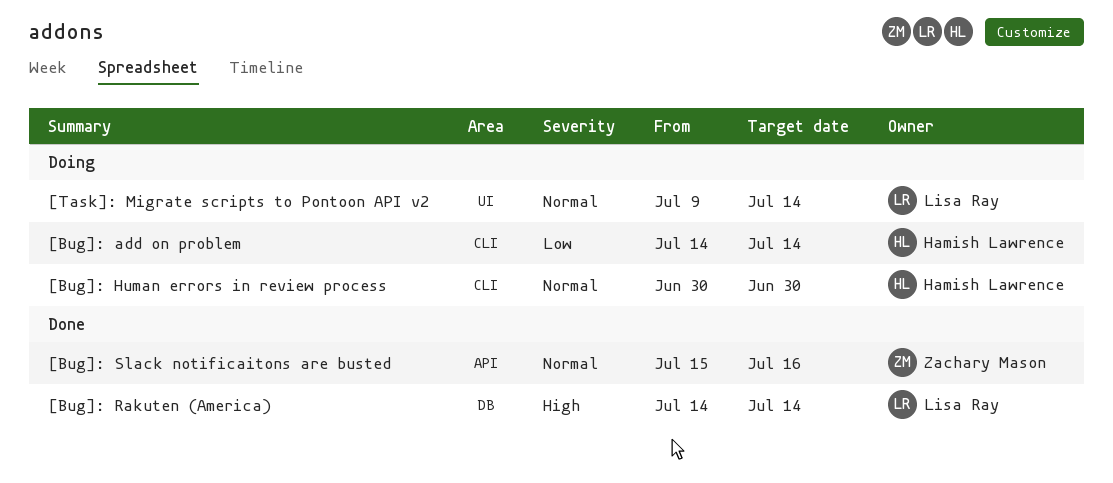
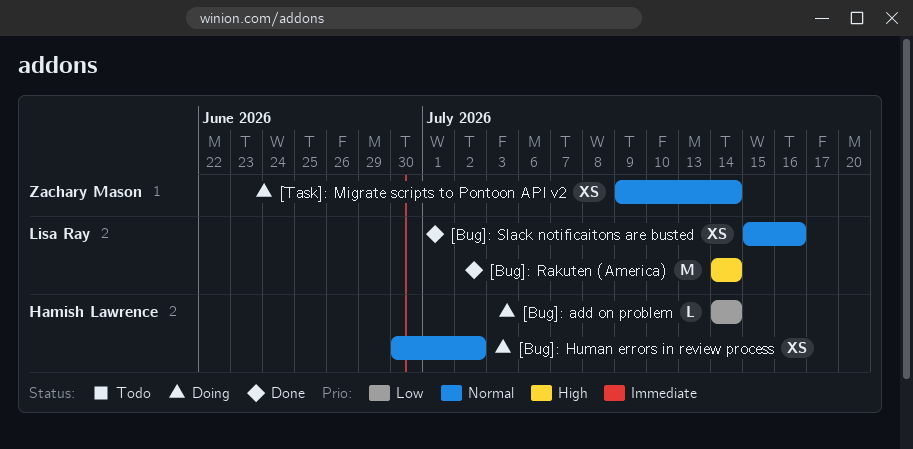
[Bug]: Human errors in review process, due: Jun 30 -> Jul 2
[Bug]: Slack notificaitons are busted, owner: Zachary Mason -> Lisa Ray
[Task]: Migrate scripts to Pontoon API v2, owner: Lisa Ray -> Zachary Mason

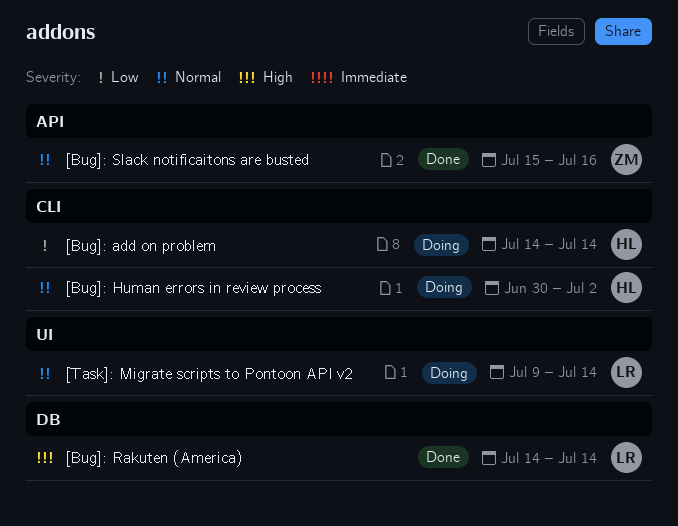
[Bug]: Slack notificaitons are busted, owner: Lisa Ray -> Zachary Mason
[Task]: Migrate scripts to Pontoon API v2, owner: Zachary Mason -> Lisa Ray

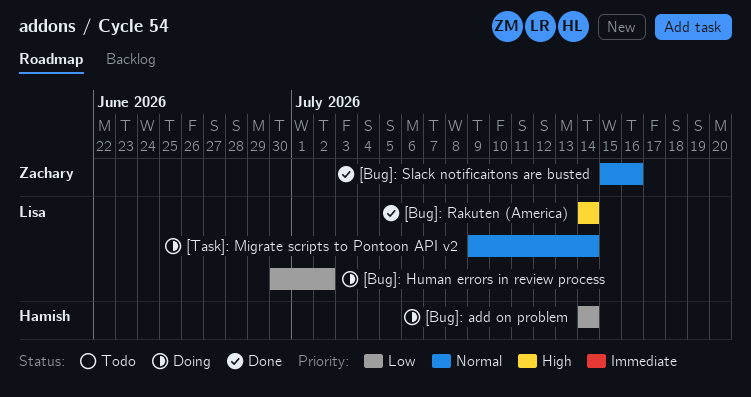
[Bug]: Human errors in review process, owner: Hamish -> Lisa
[Bug]: Human errors in review process, priority: Normal -> Low

